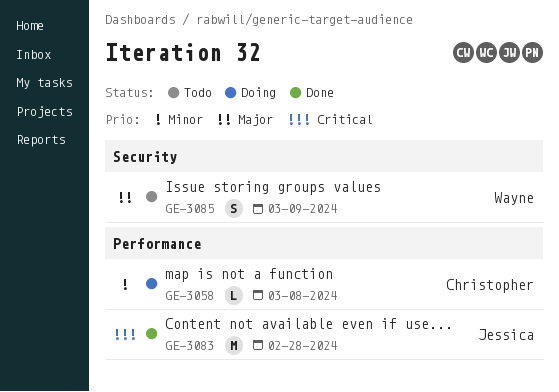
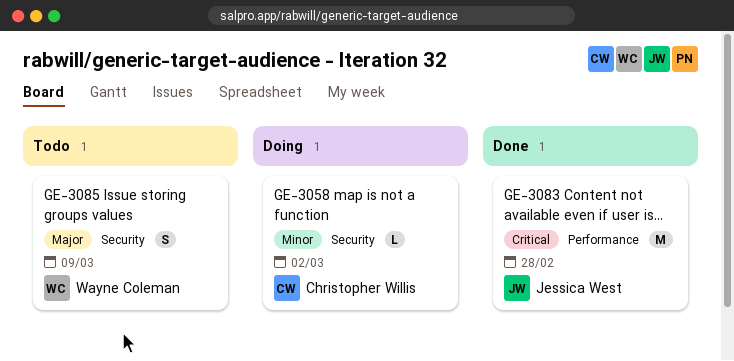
GE-3058, label: Performance -> Security
GE-3058, due: Mar 8 -> Mar 2

